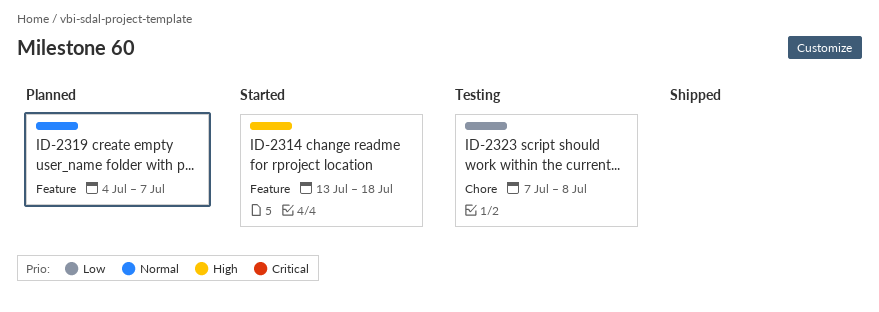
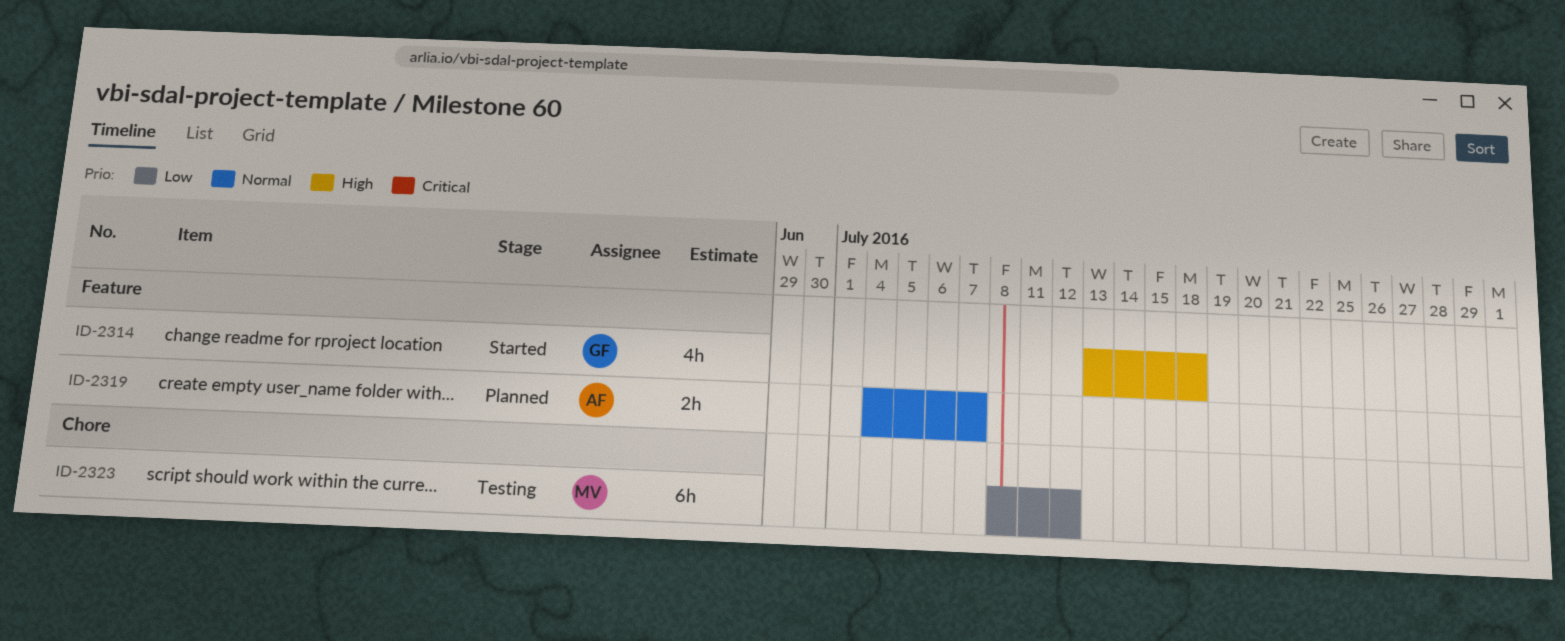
ID-2323, start: Jul 7 -> Jul 8
ID-2323, due: Jul 8 -> Jul 12

